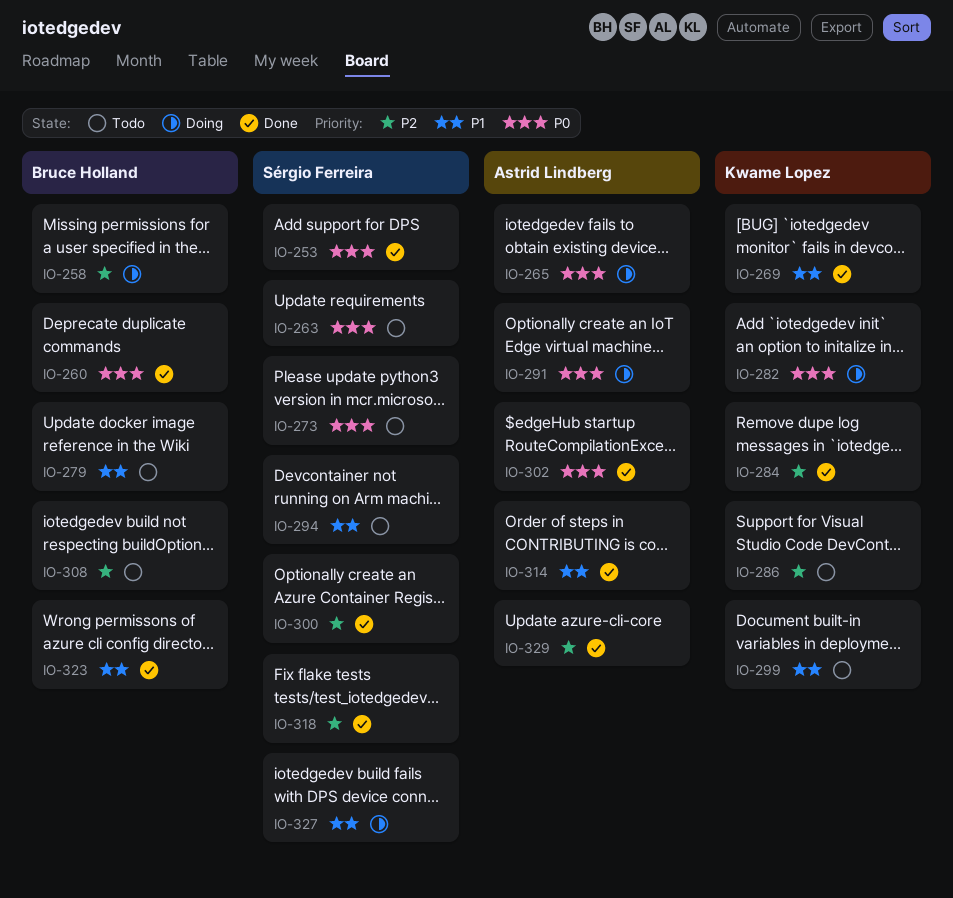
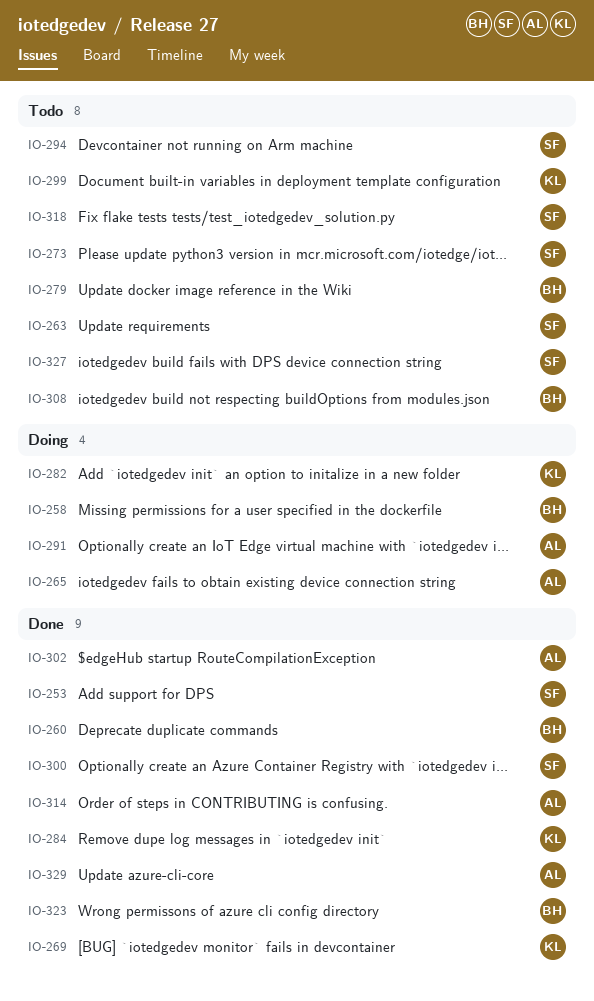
IO-286: present -> none
IO-318, status: Done -> Todo
IO-327, status: Doing -> Todo

